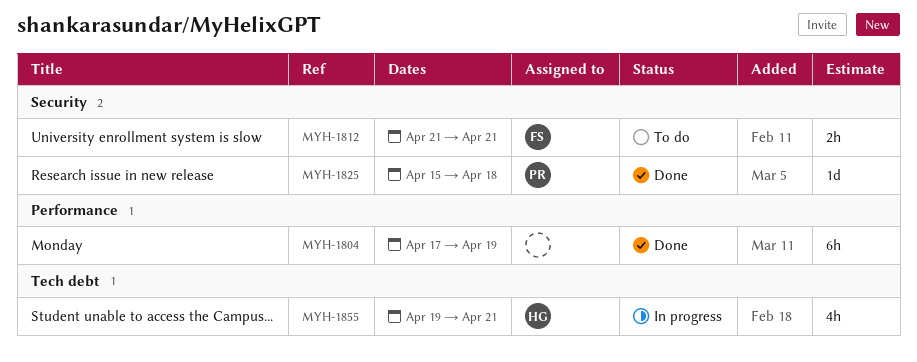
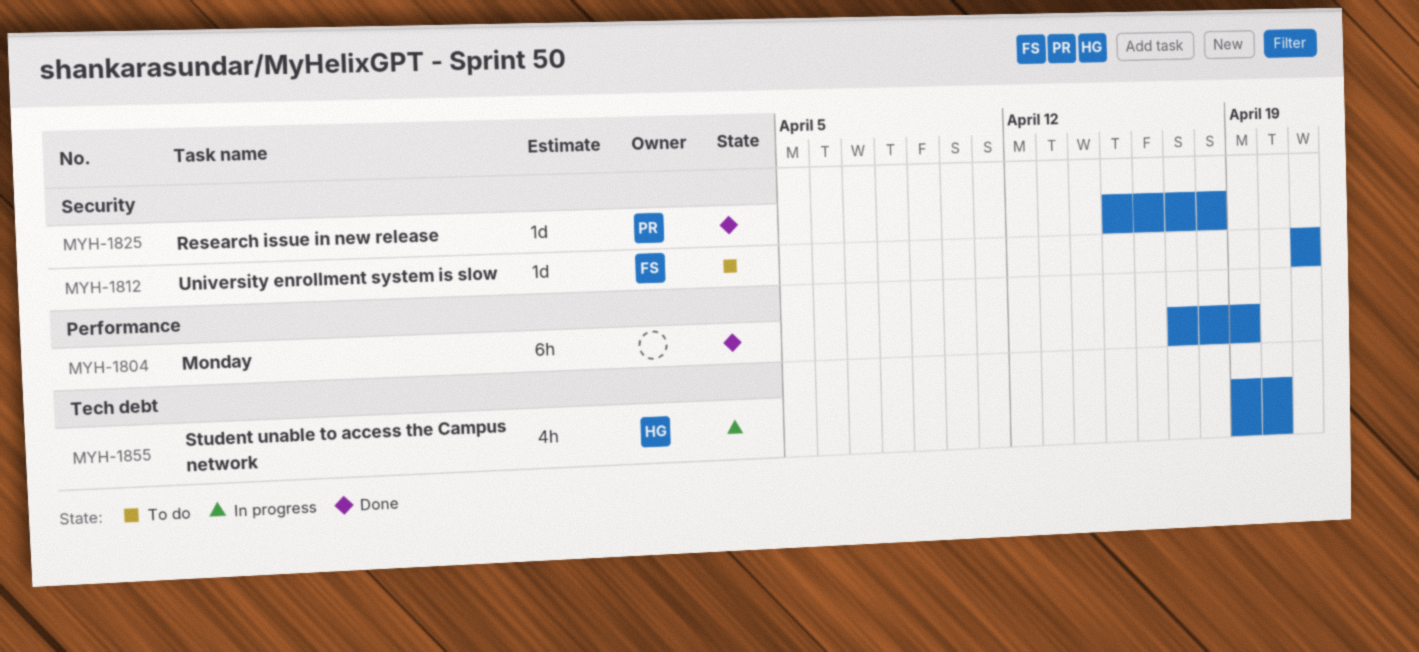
MYH-1812, estimate: 2h -> 1d
MYH-1855, due: Apr 21 -> Apr 20

